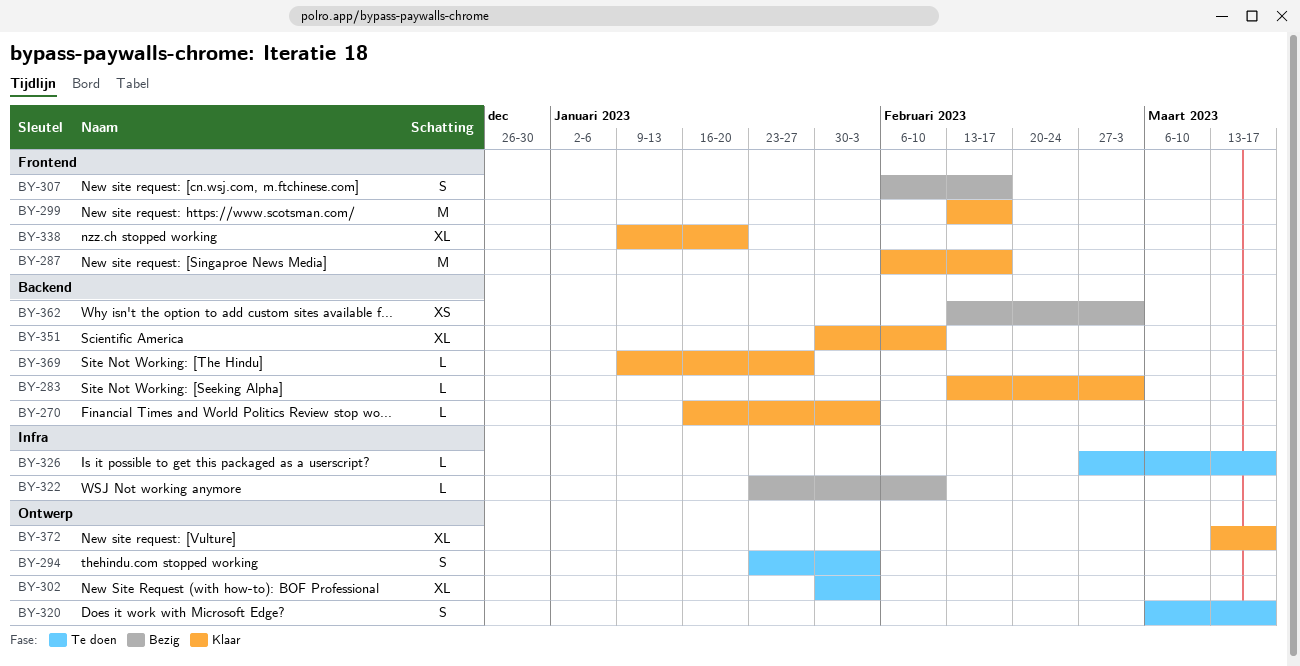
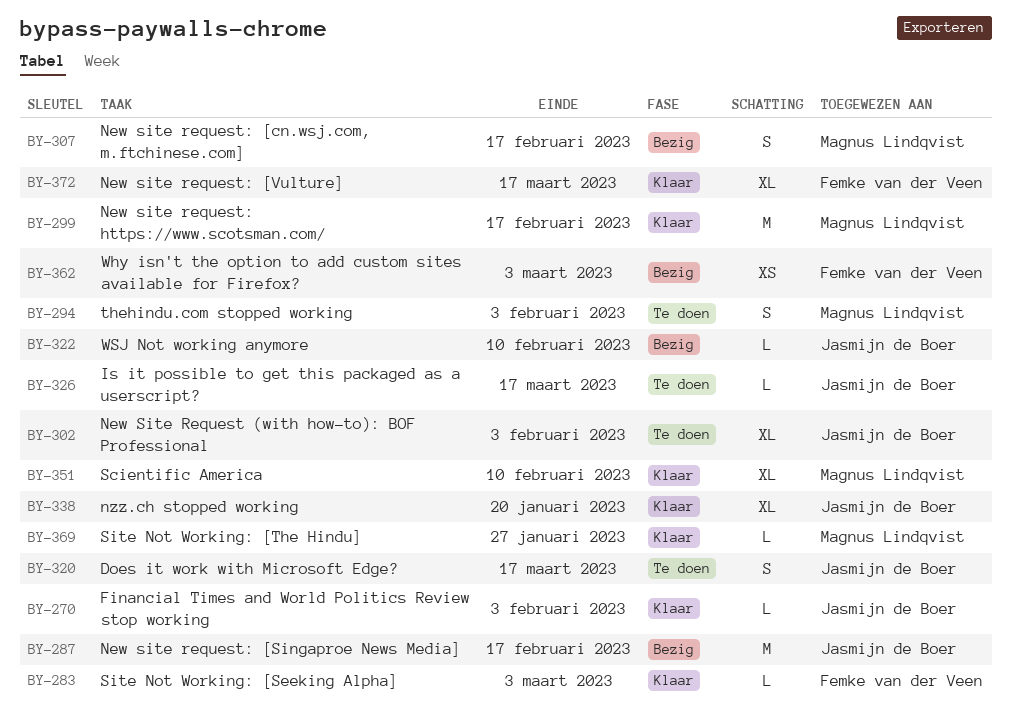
BY-287, status: Klaar -> Bezig

